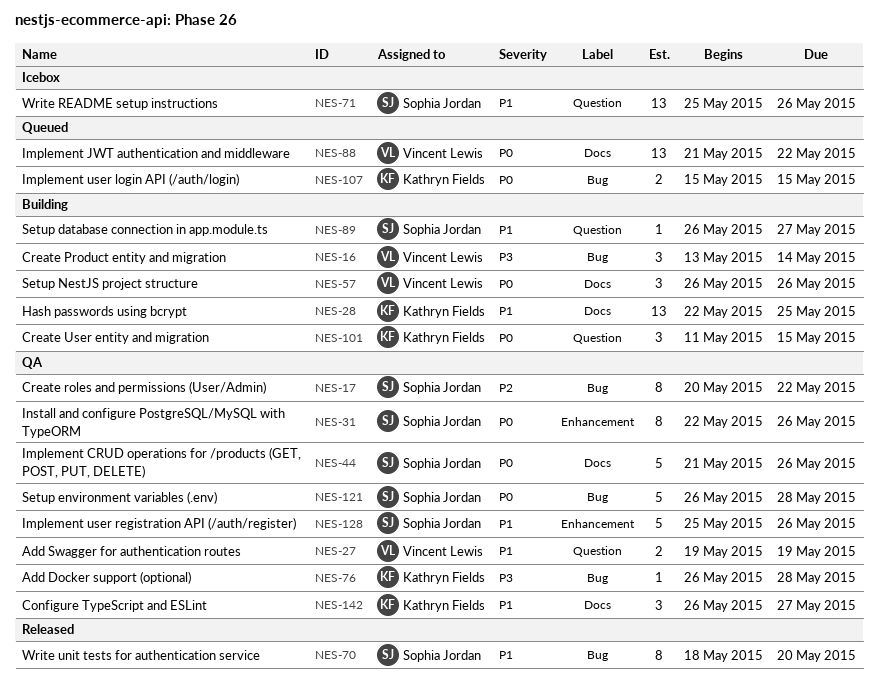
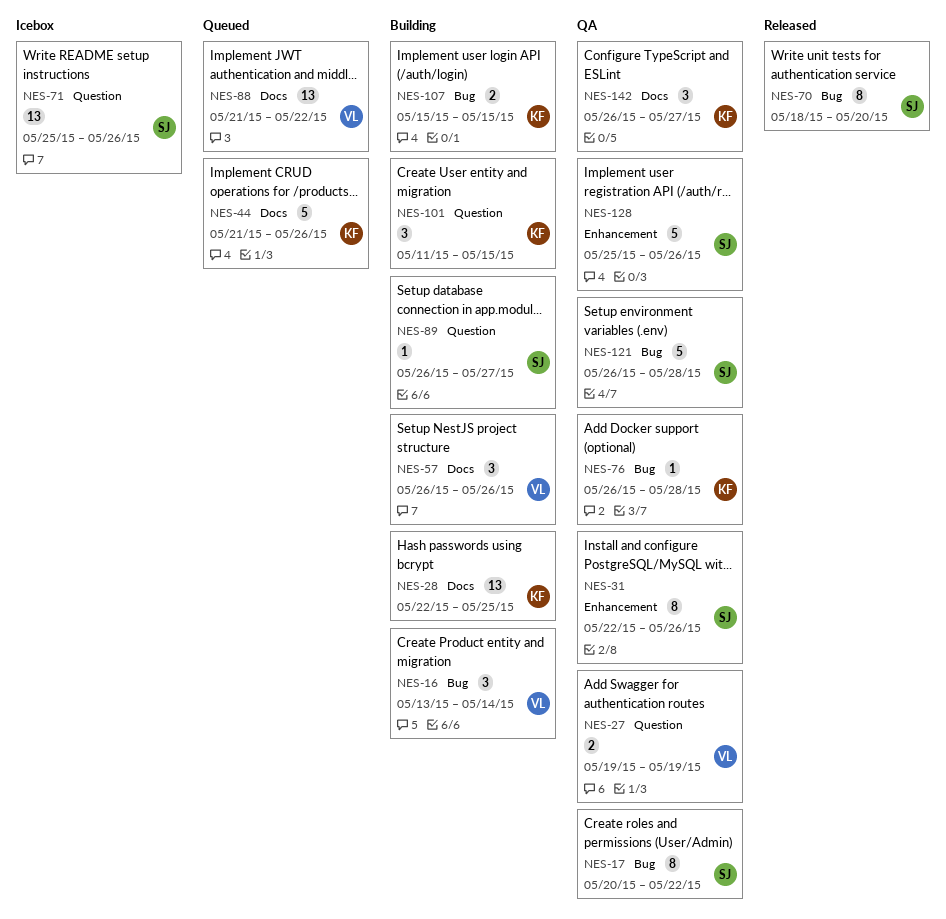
NES-44, status: QA -> Queued
NES-44, owner: Sophia Jordan -> Kathryn Fields
NES-107, status: Queued -> Building

